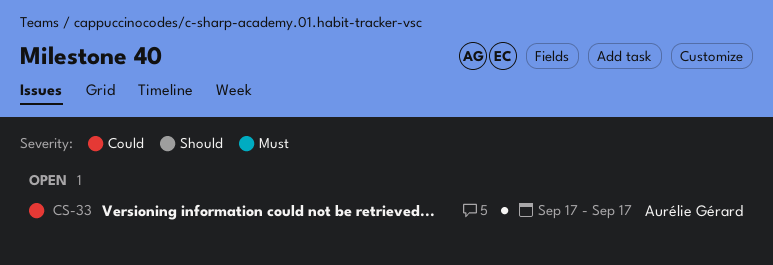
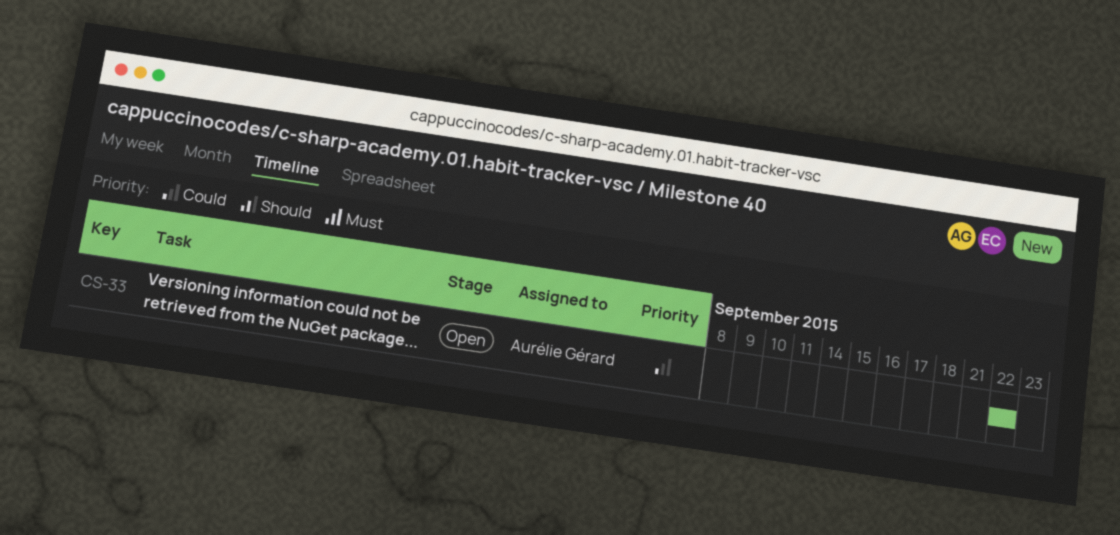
CS-33, start: Sep 17 -> Sep 22
CS-33, due: Sep 17 -> Sep 22

